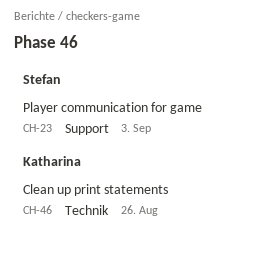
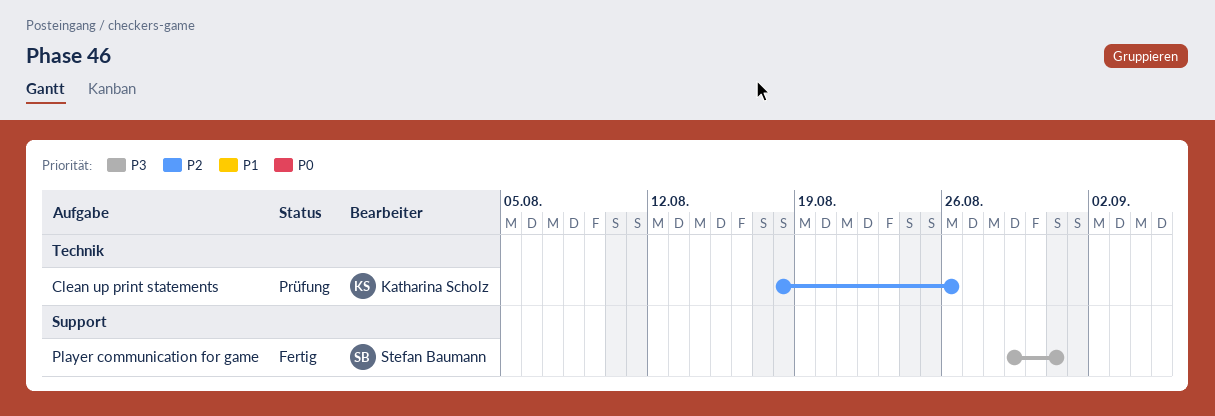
Player communication for game, due: Sep 3 -> Aug 31

